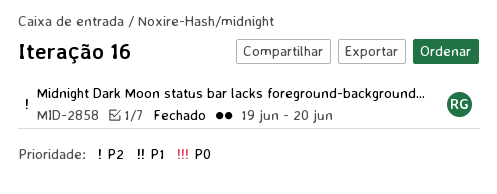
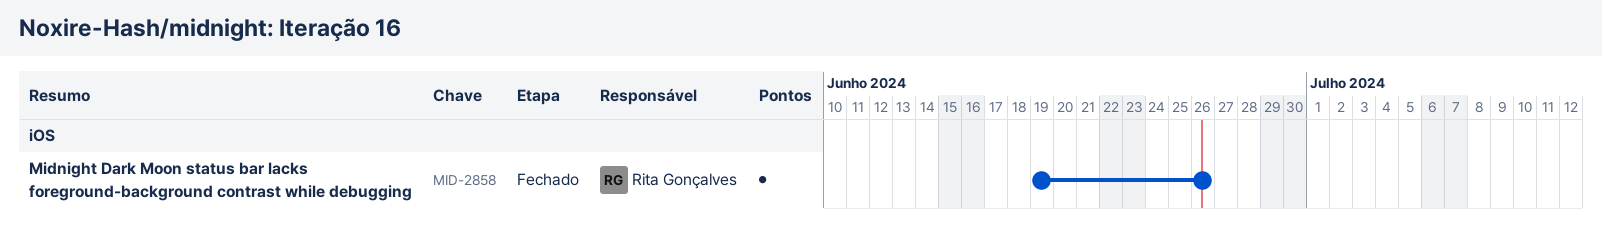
MID-2858, estimate: 2 -> 1
MID-2858, due: Jun 20 -> Jun 26

